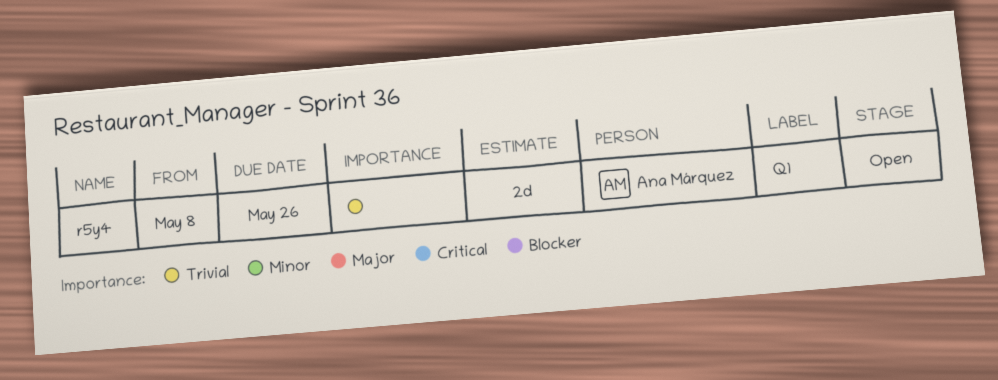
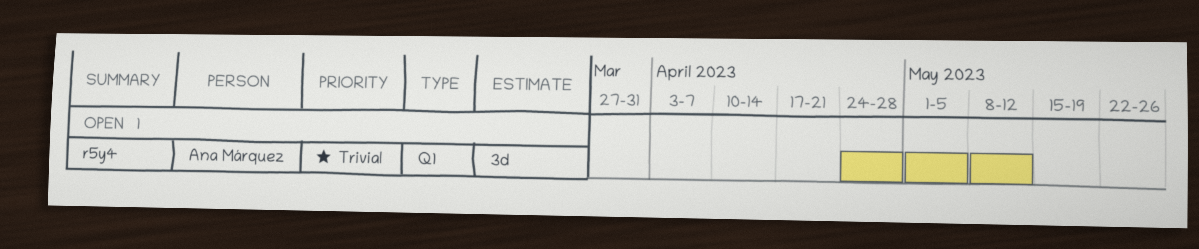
r5y4, estimate: 2d -> 3d
r5y4, start: May 8 -> Apr 24
r5y4, due: May 26 -> May 12

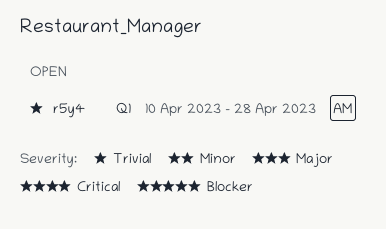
r5y4, start: Apr 24 -> Apr 10
r5y4, due: May 12 -> Apr 28

